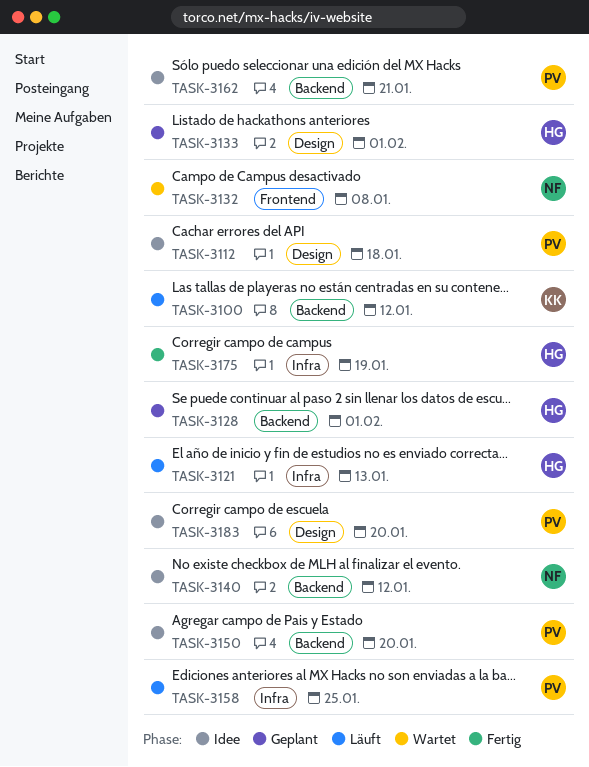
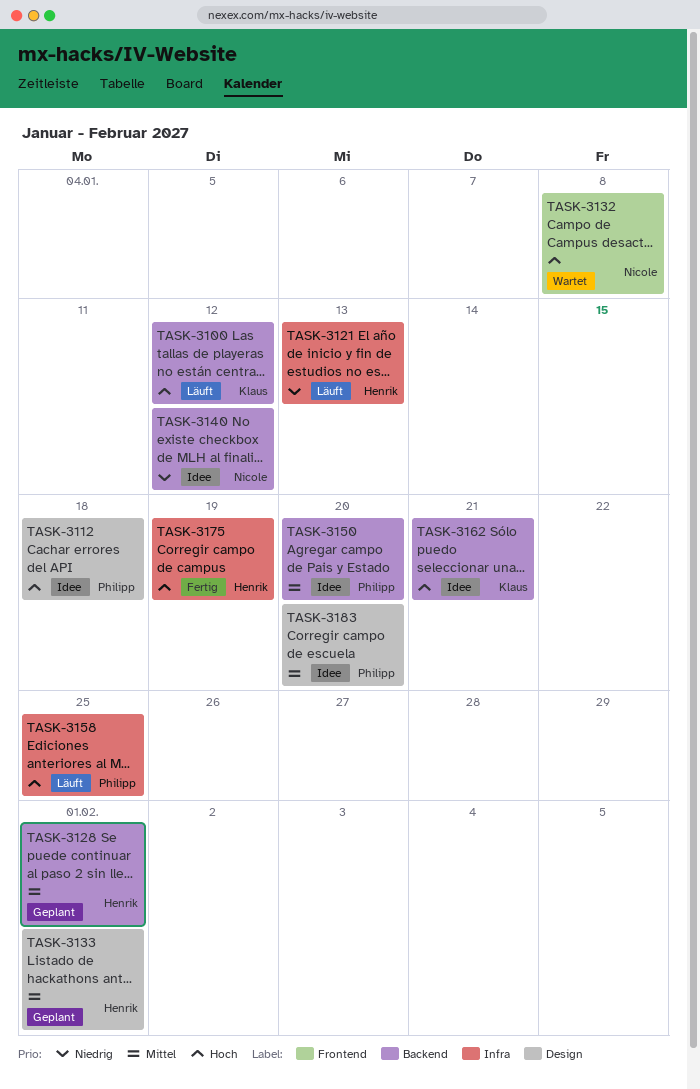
TASK-3162, owner: Philipp -> Klaus

